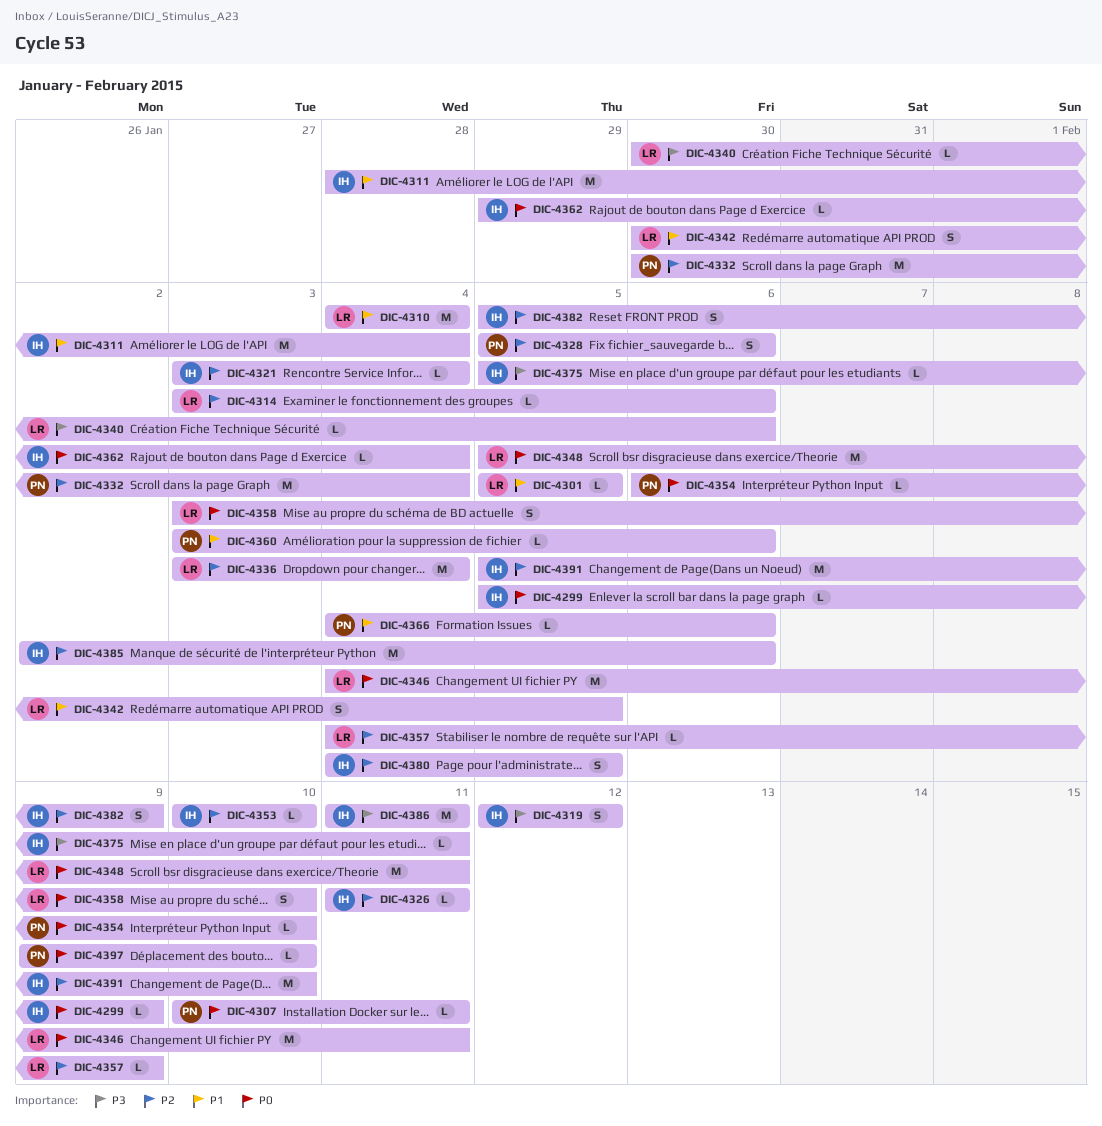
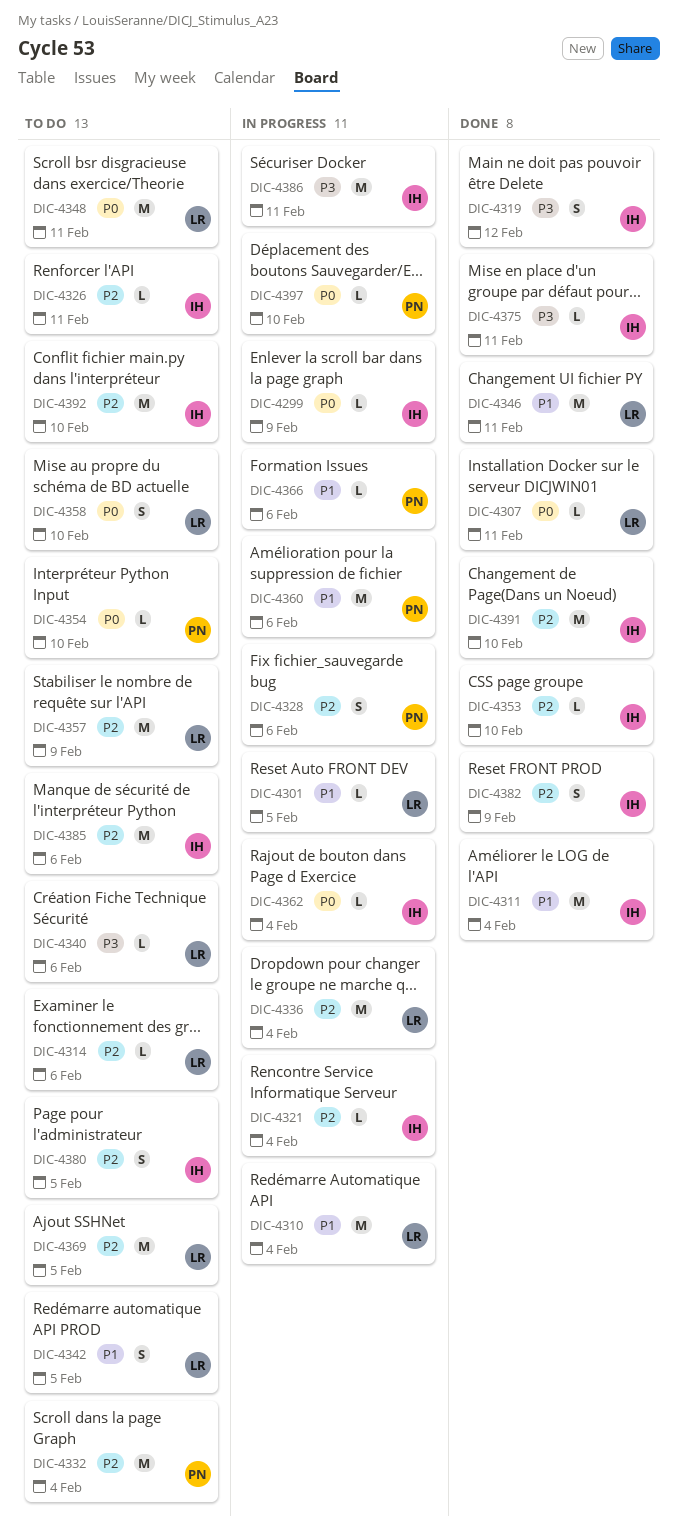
DIC-4307, owner: PN -> LR
DIC-4346, priority: P0 -> P1
DIC-4357, estimate: L -> M
DIC-4360, estimate: L -> M
DIC-4369: none -> present
DIC-4392: none -> present

